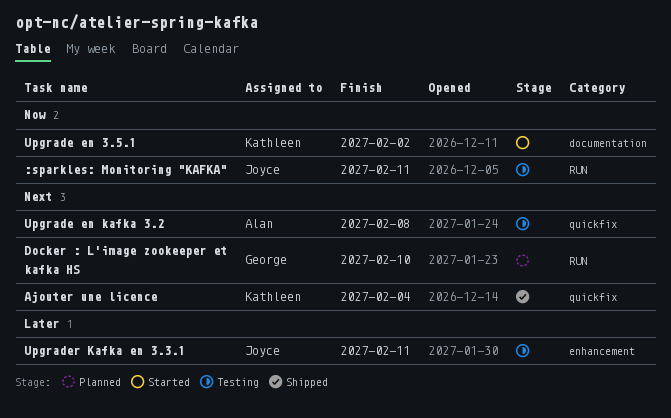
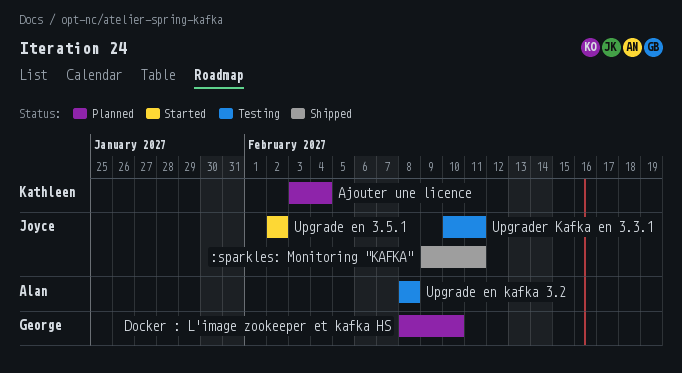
:sparkles: Monitoring "KAFKA", status: Testing -> Shipped
Ajouter une licence, status: Shipped -> Planned
Upgrade en 3.5.1, owner: Kathleen -> Joyce

